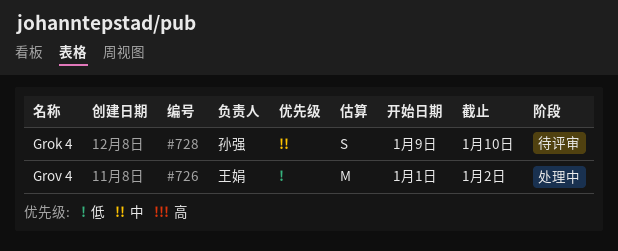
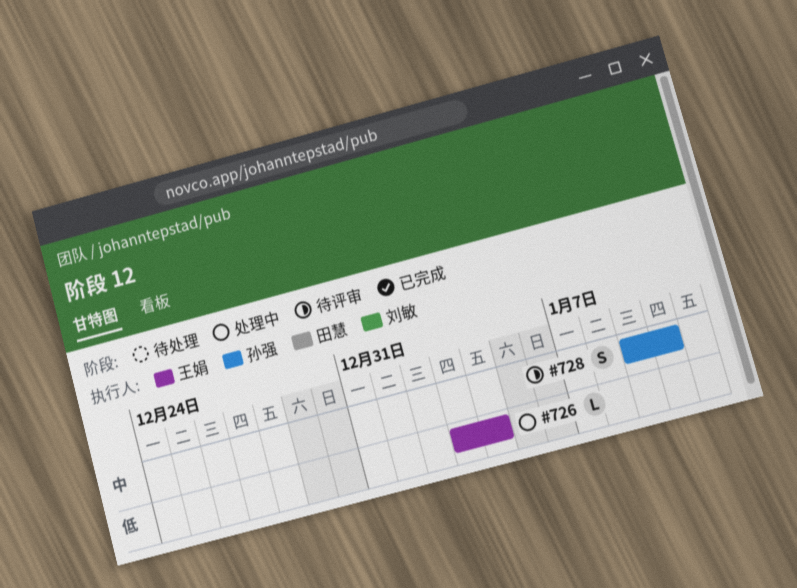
#726, estimate: M -> L
#726, start: Jan 1 -> Jan 3
#726, due: Jan 2 -> Jan 4

